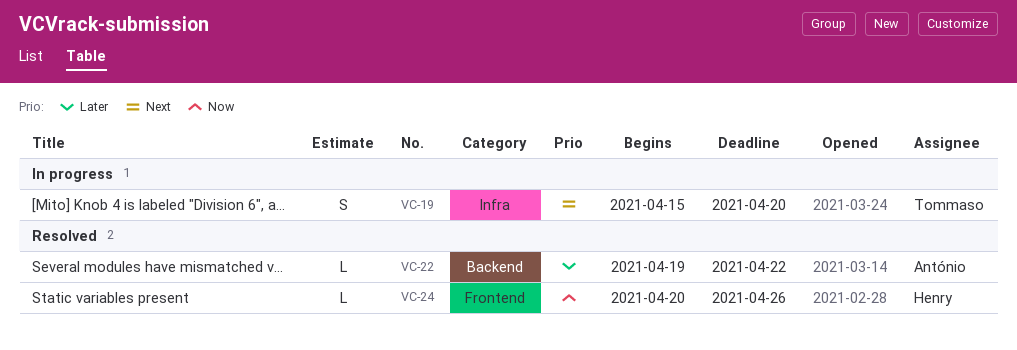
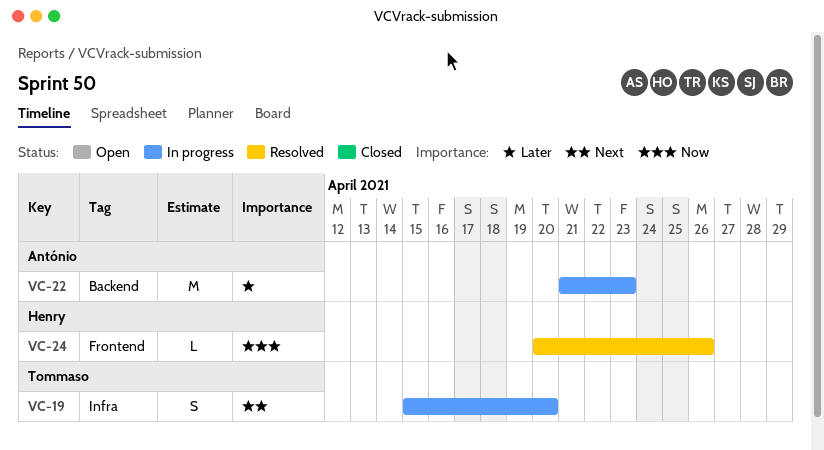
VC-22, status: Resolved -> In progress
VC-22, estimate: L -> M
VC-22, start: Apr 19 -> Apr 21
VC-22, due: Apr 22 -> Apr 23

